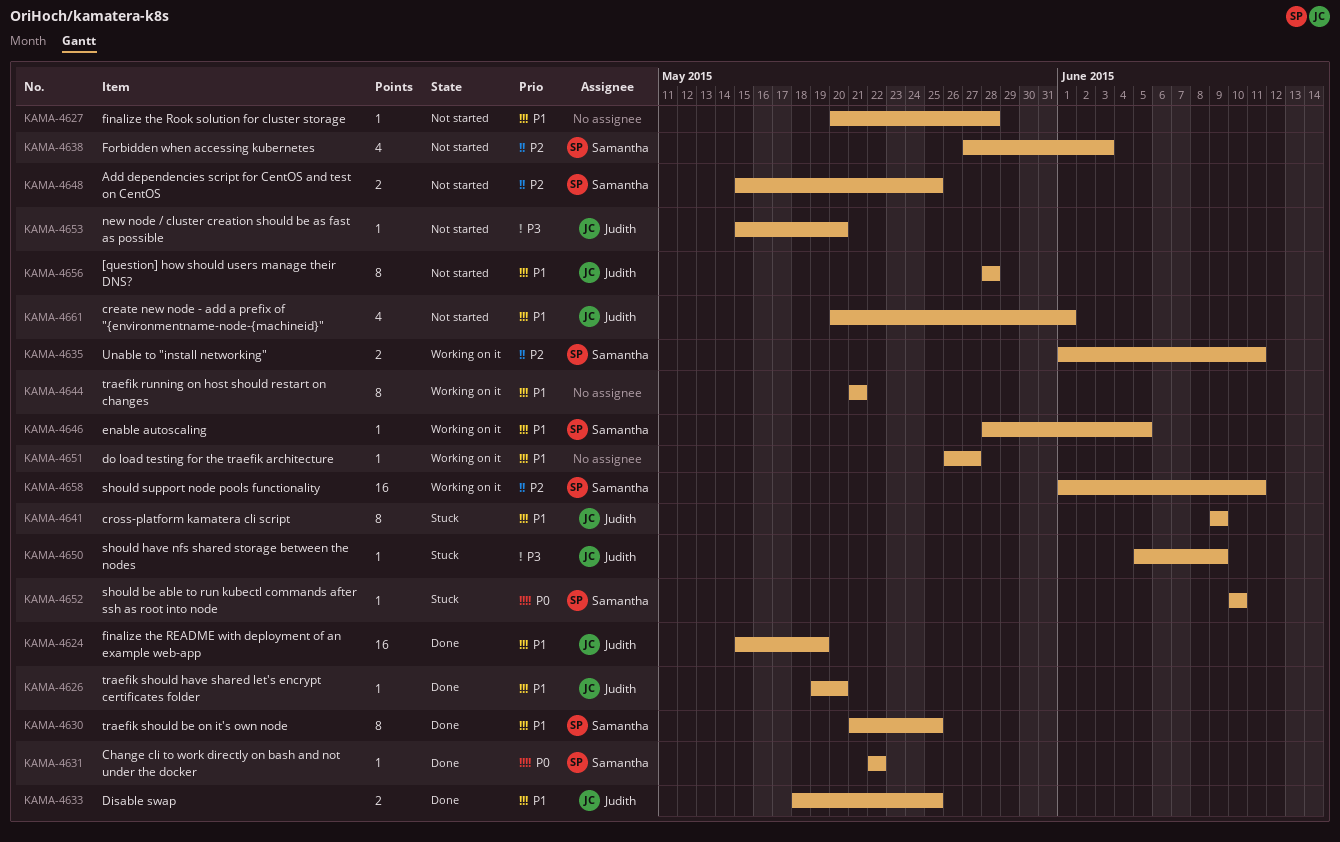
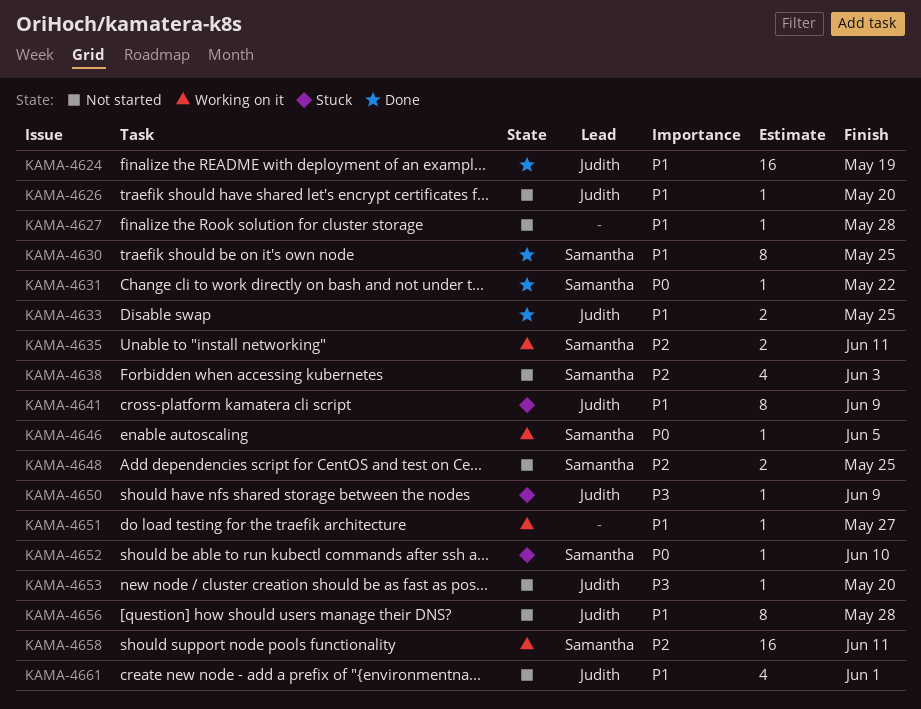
KAMA-4626, status: Done -> Not started
KAMA-4644: present -> none
KAMA-4646, priority: P1 -> P0

